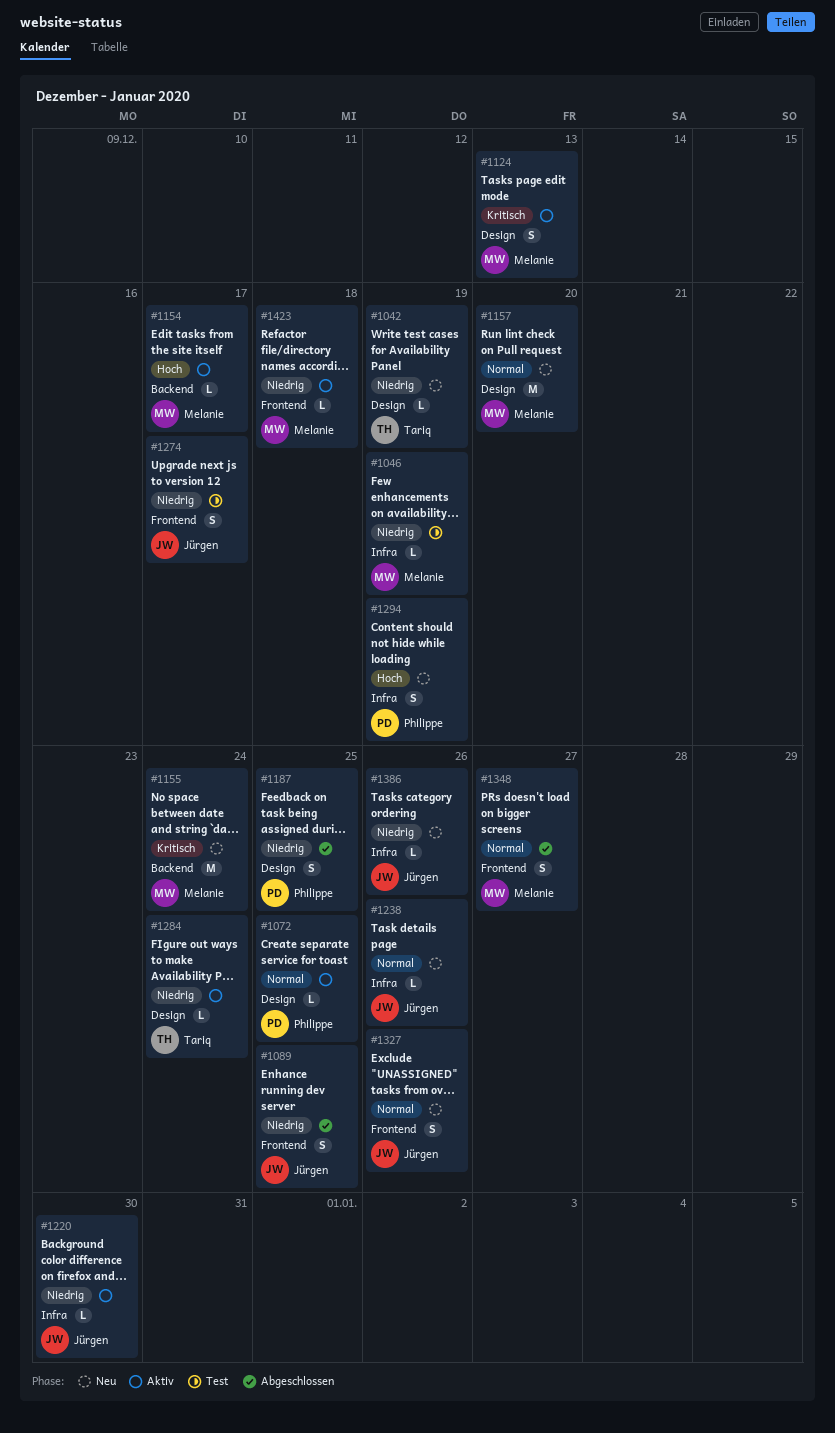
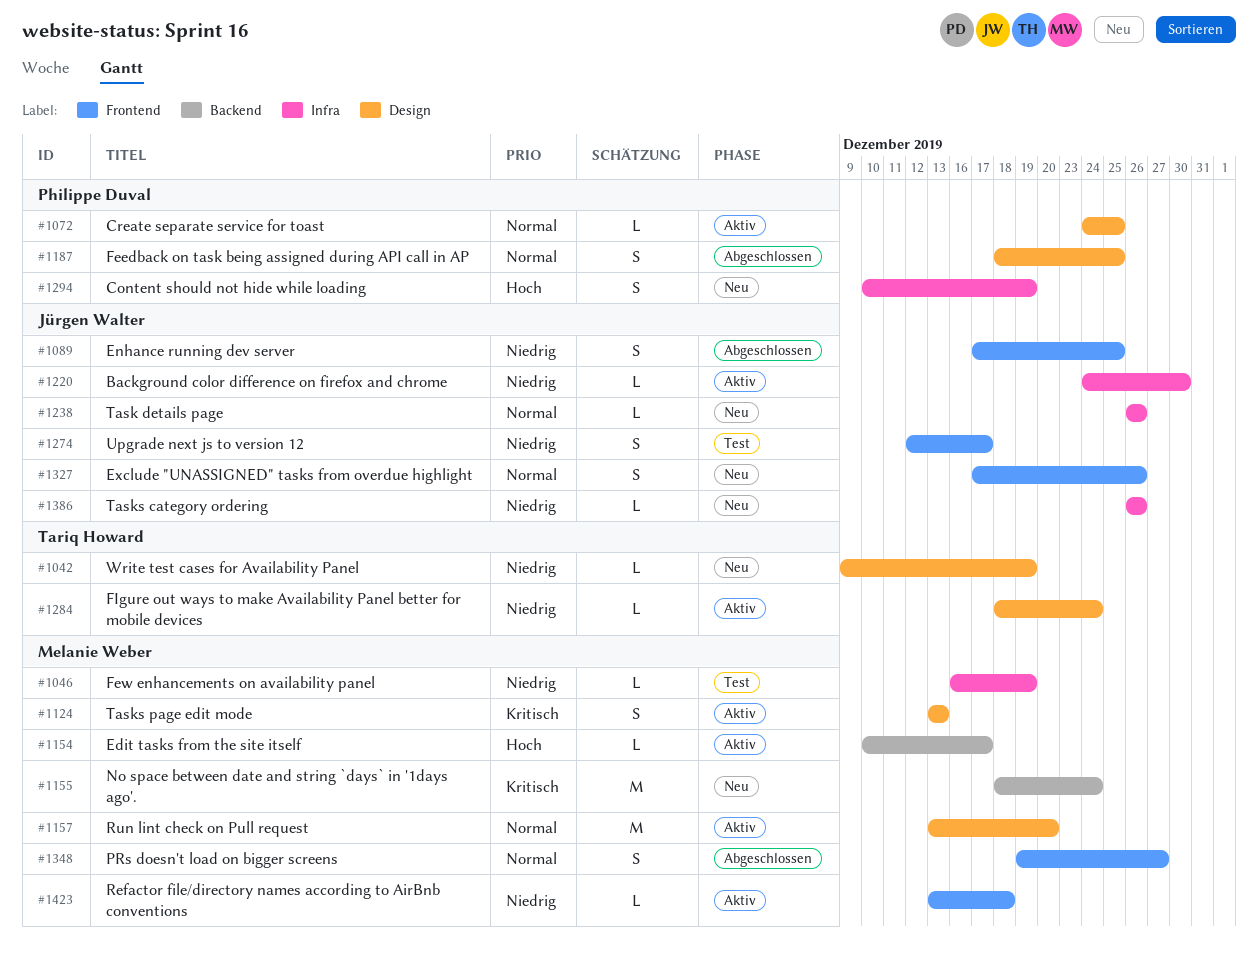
#1157, status: Neu -> Aktiv
#1187, priority: Niedrig -> Normal

